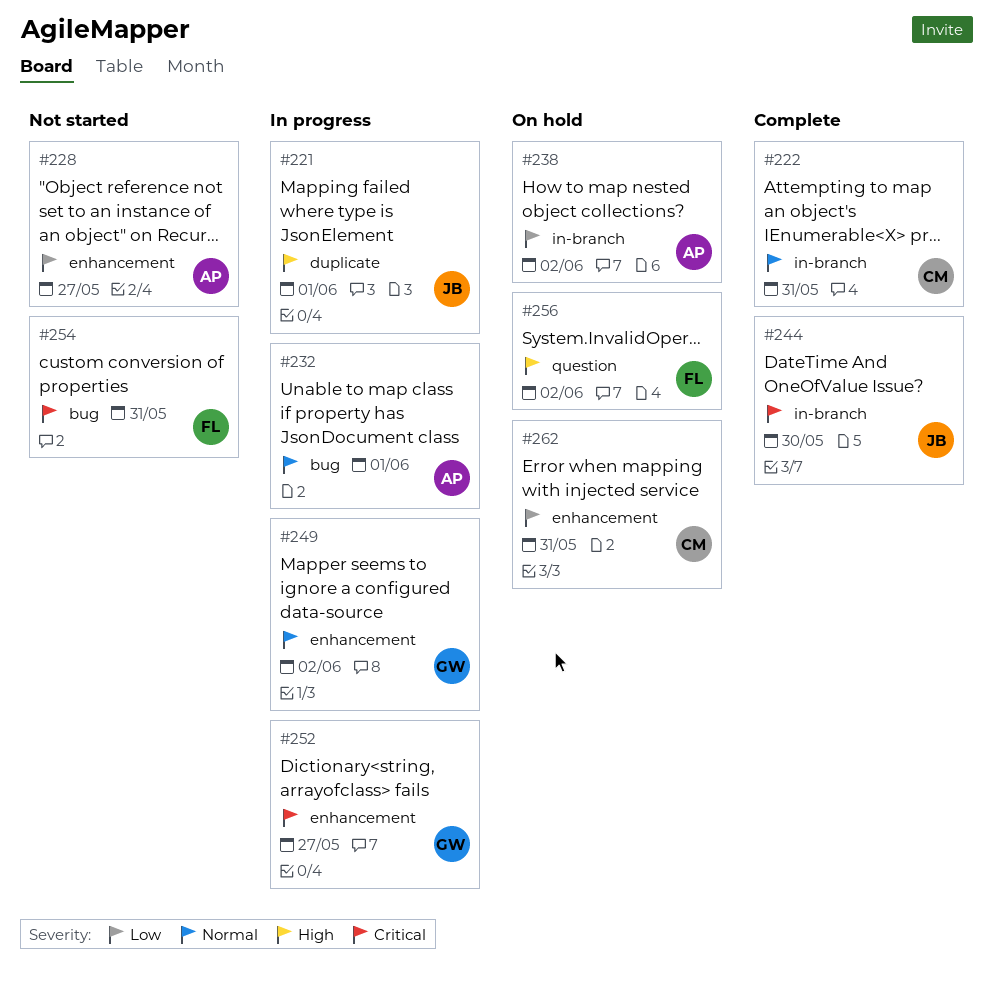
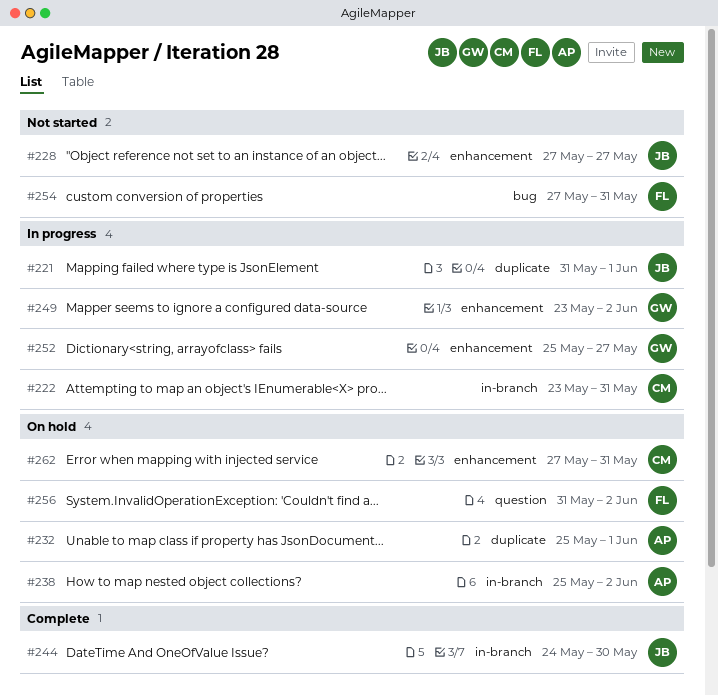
#222, status: Complete -> In progress
#228, owner: AP -> JB
#232, status: In progress -> On hold
#232, label: bug -> duplicate

